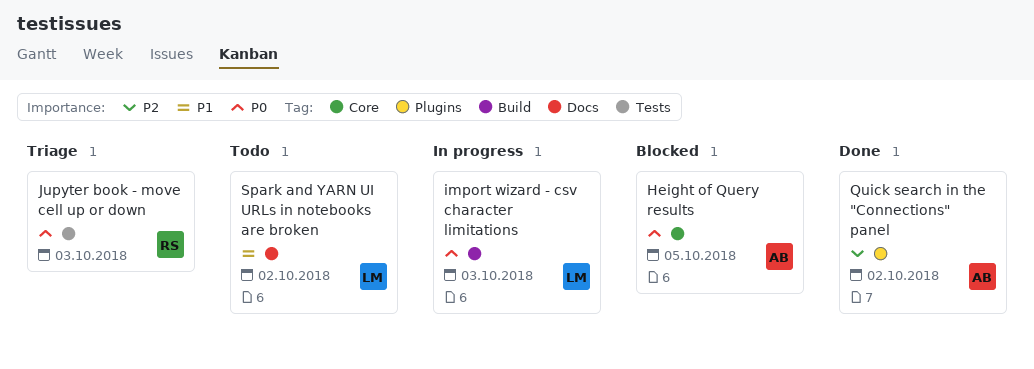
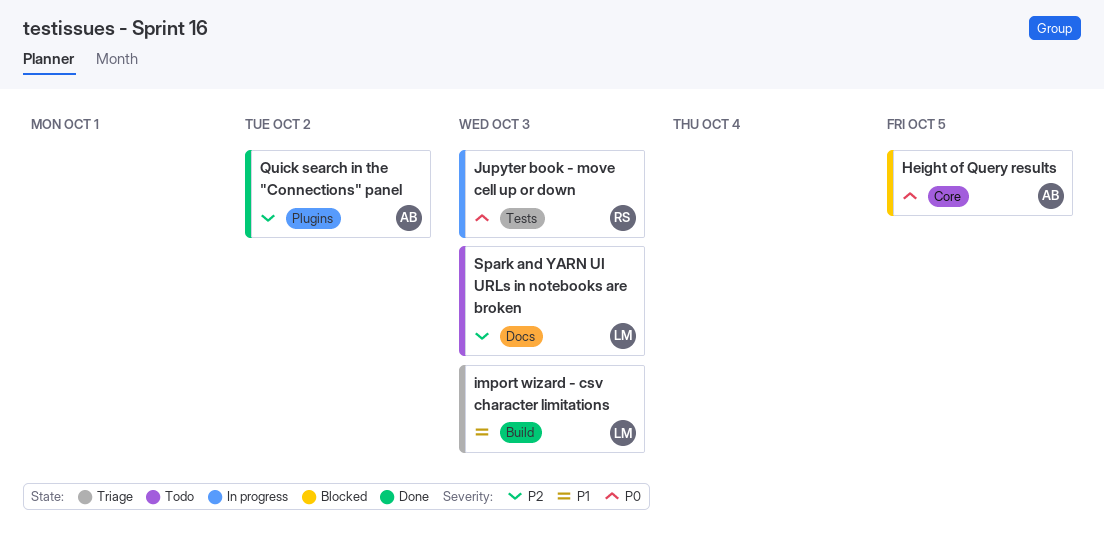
import wizard - csv character limitations, status: In progress -> Triage
import wizard - csv character limitations, priority: P0 -> P1
Jupyter book - move cell up or down, status: Triage -> In progress
Spark and YARN UI URLs in notebooks are broken, priority: P1 -> P2
Spark and YARN UI URLs in notebooks are broken, due: Oct 2 -> Oct 3

